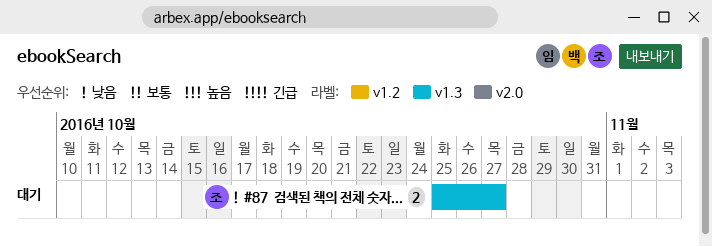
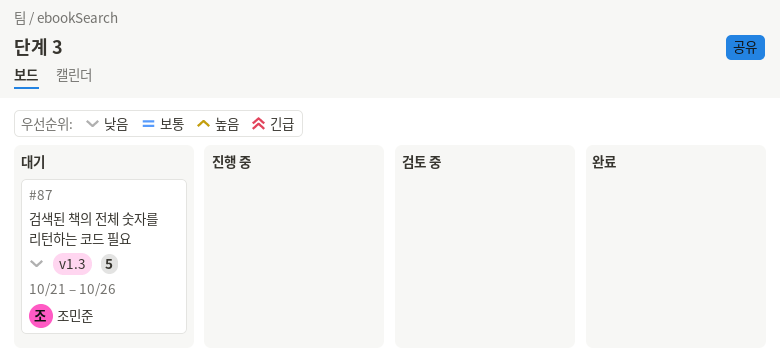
#87, estimate: 2 -> 5
#87, start: Oct 25 -> Oct 21
#87, due: Oct 27 -> Oct 26

